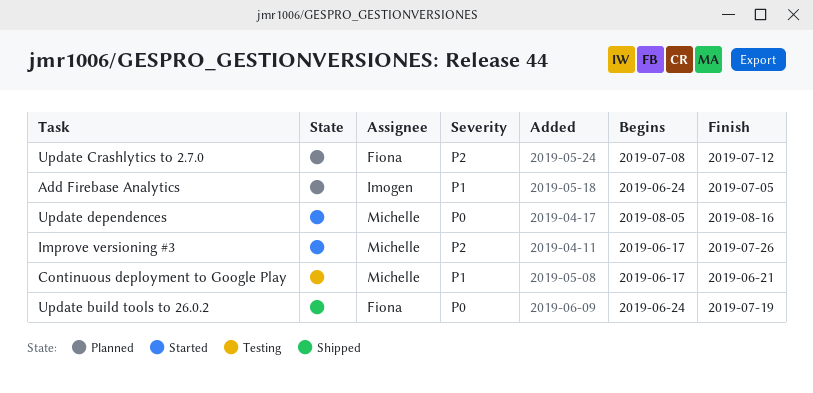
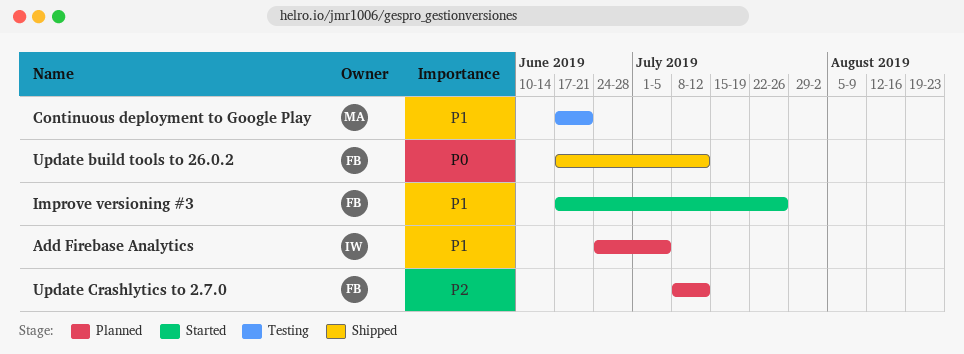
Improve versioning #3, owner: Michelle -> Fiona
Improve versioning #3, priority: P2 -> P1
Update build tools to 26.0.2, start: Jun 24 -> Jun 17
Update build tools to 26.0.2, due: Jul 19 -> Jul 12
Update dependences: present -> none

